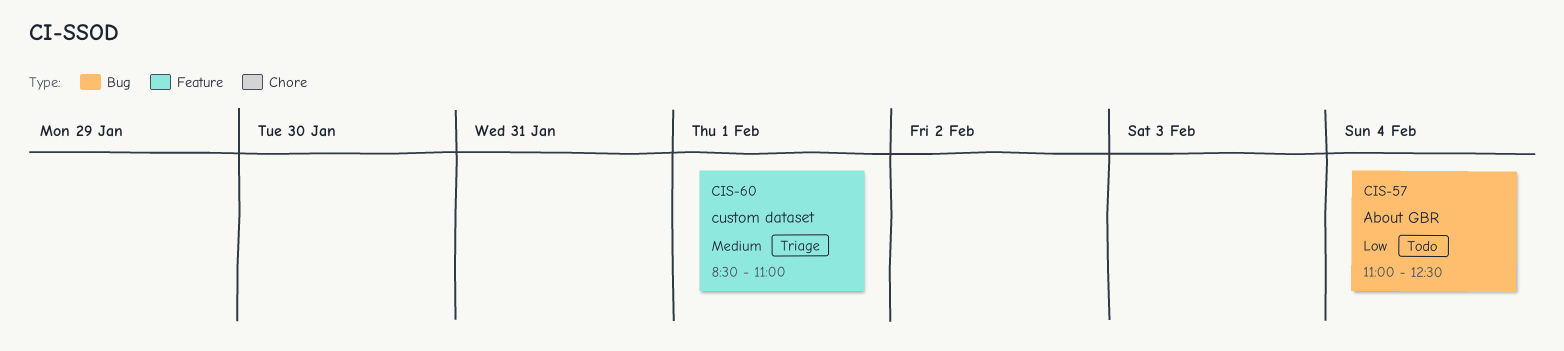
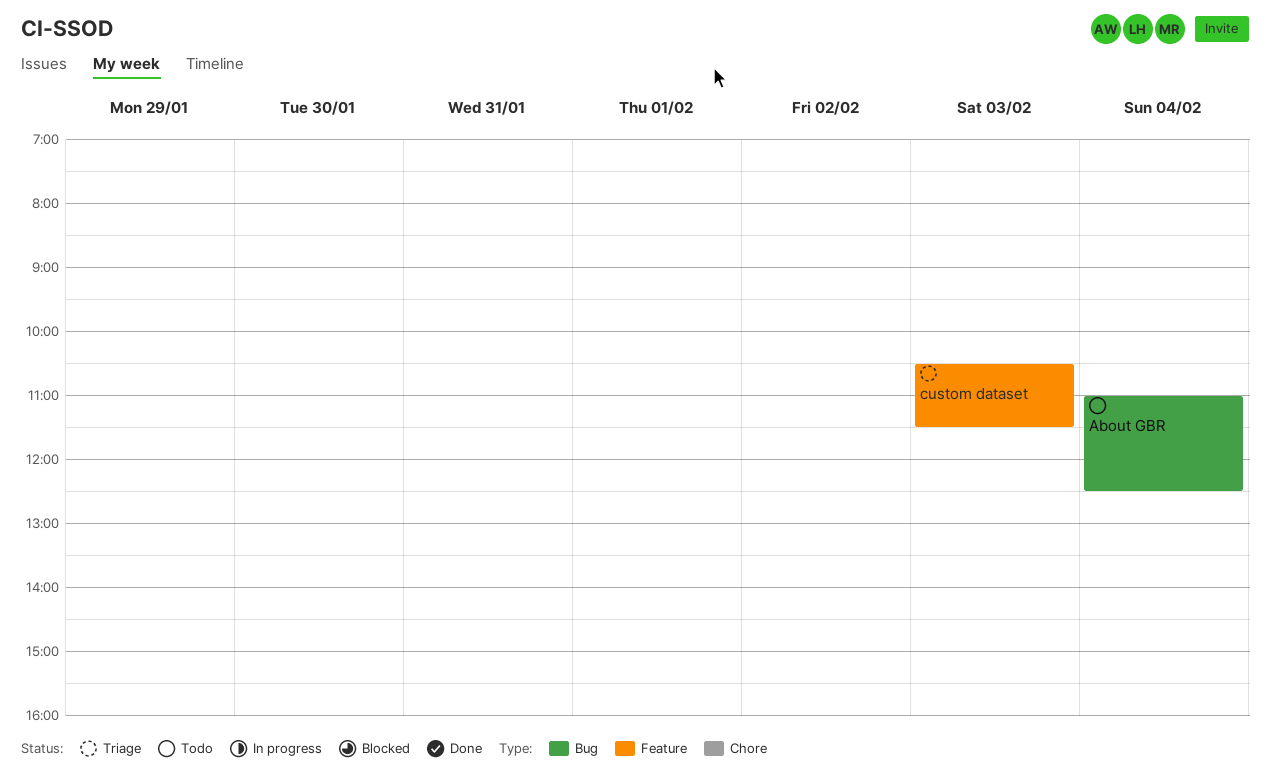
custom dataset, day: Feb 1 -> Feb 3
custom dataset, begins: 08:30 -> 10:30
custom dataset, ends: 11:00 -> 11:30

